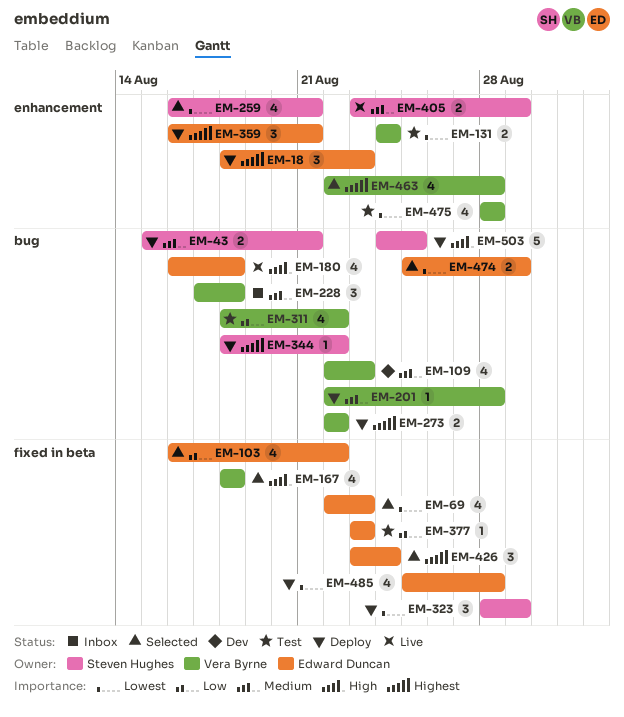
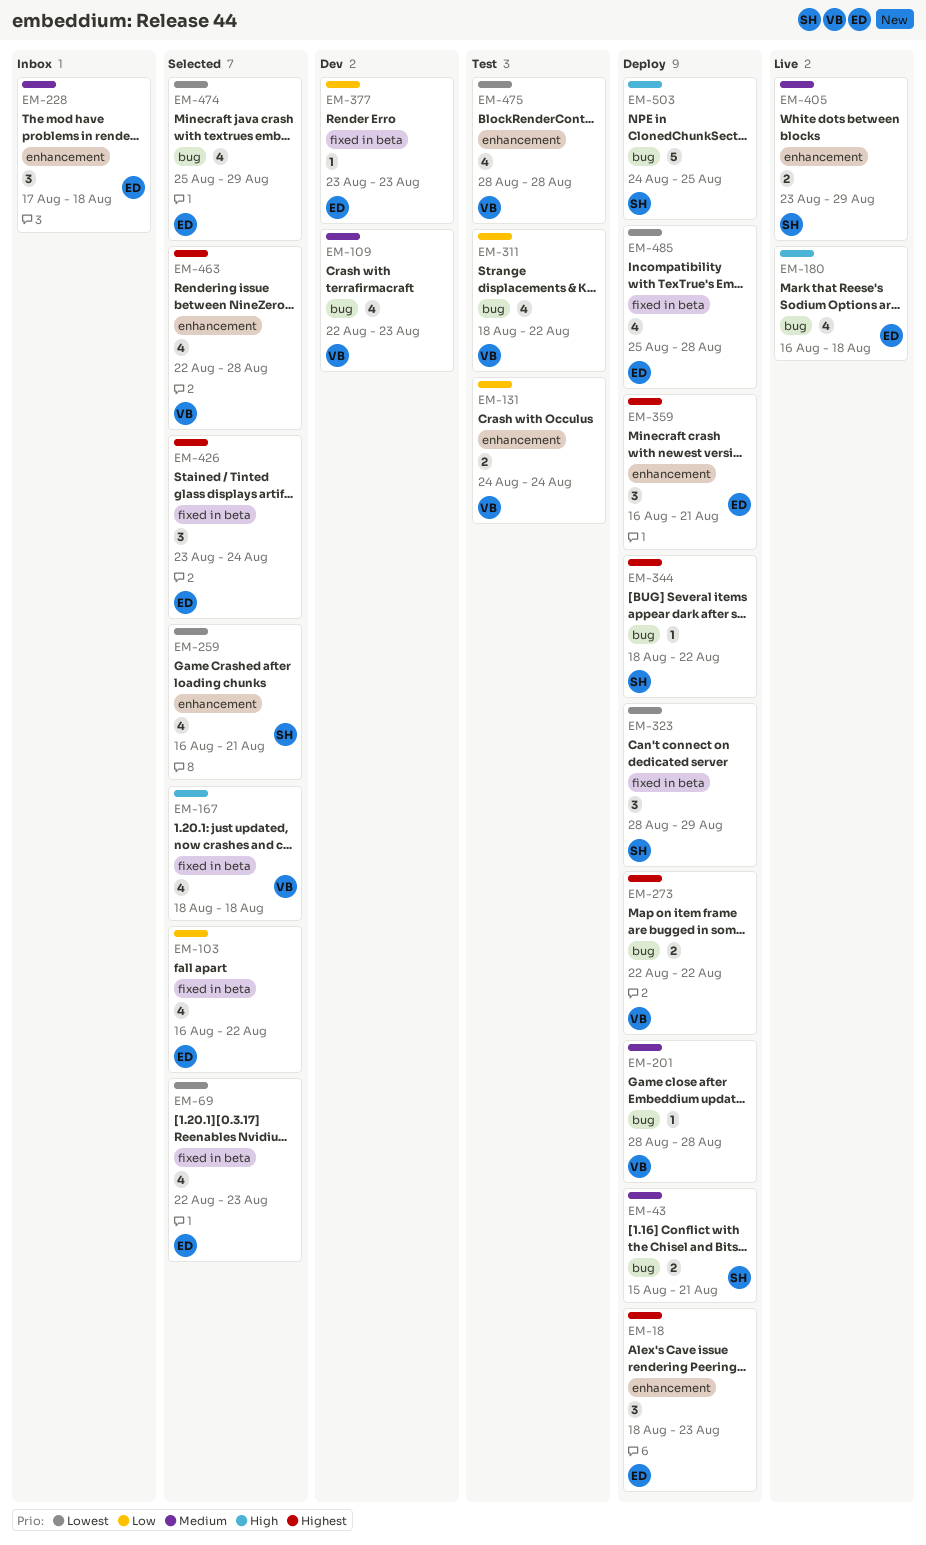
EM-131, priority: Lowest -> Low
EM-201, start: Aug 22 -> Aug 28
EM-228, owner: Vera Byrne -> Edward Duncan
EM-228, label: bug -> enhancement
EM-377, status: Test -> Dev
EM-474, estimate: 2 -> 4

